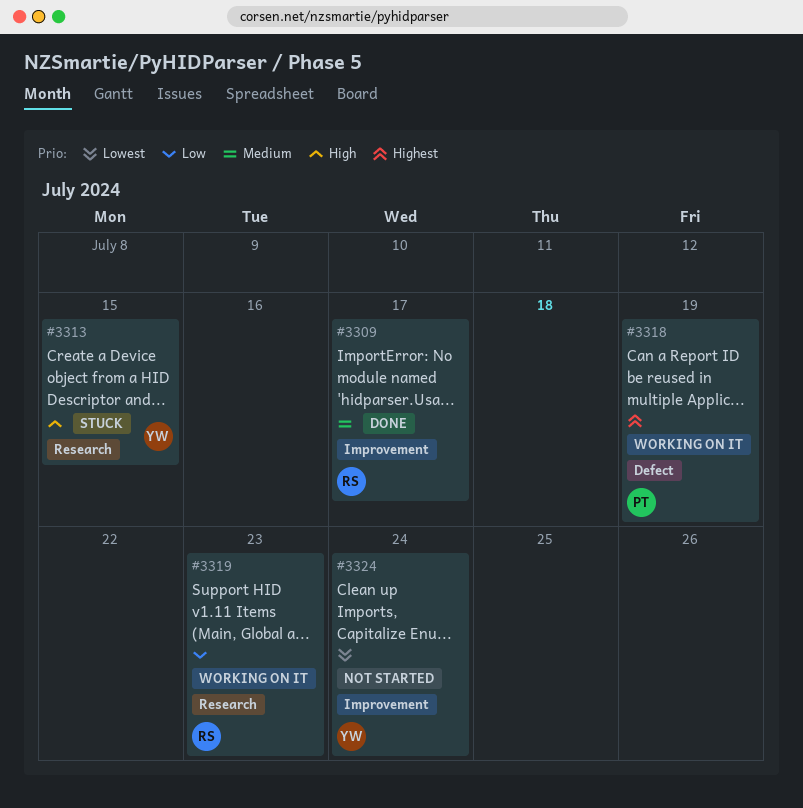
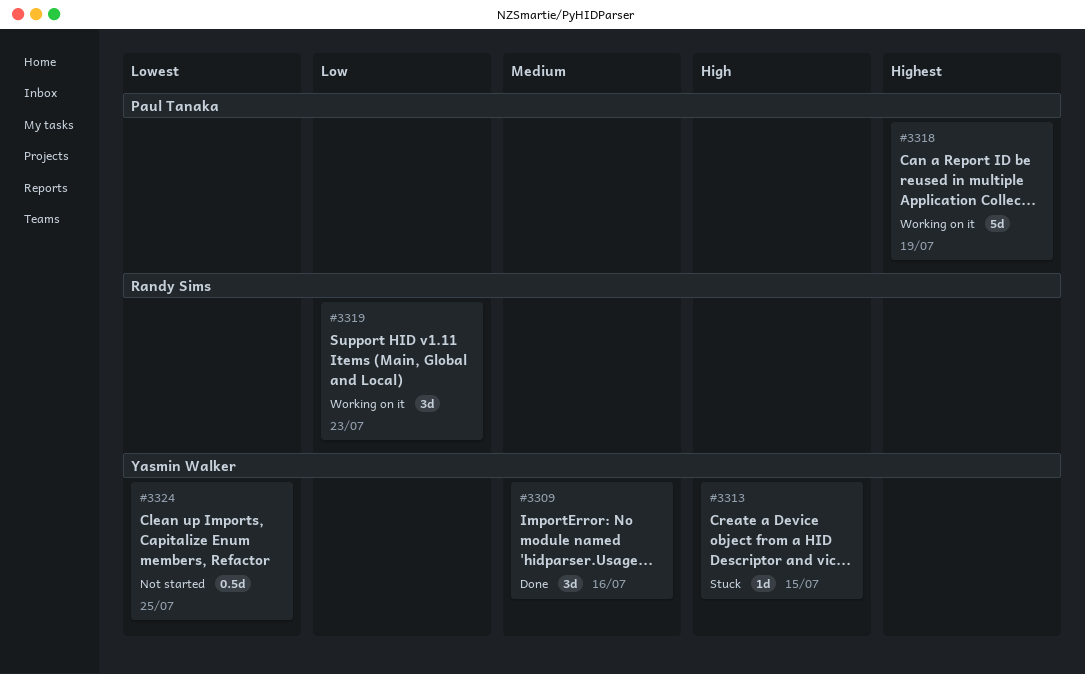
#3309, owner: Randy Sims -> Yasmin Walker
#3309, due: Jul 17 -> Jul 16
#3324, due: Jul 24 -> Jul 25

